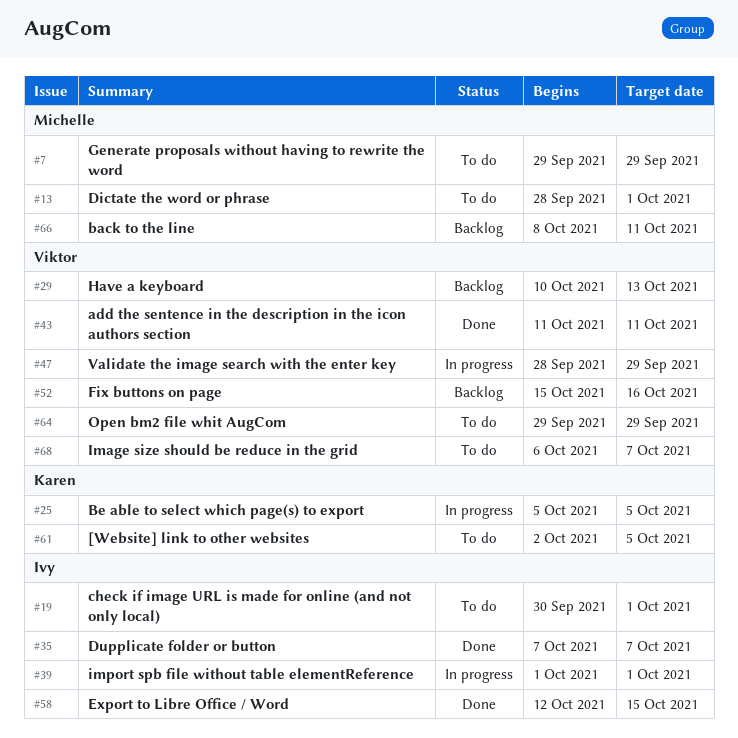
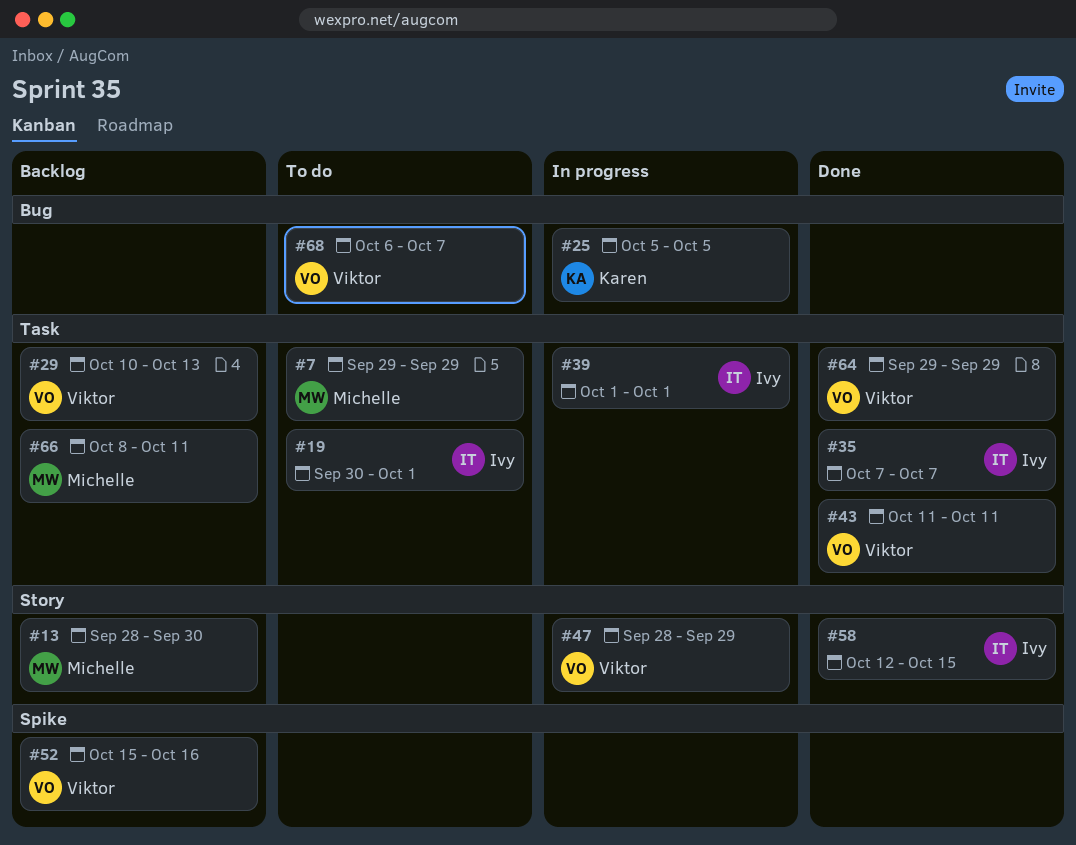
#13, status: To do -> Backlog
#13, due: Oct 1 -> Sep 30
#61: present -> none
#64, status: To do -> Done

